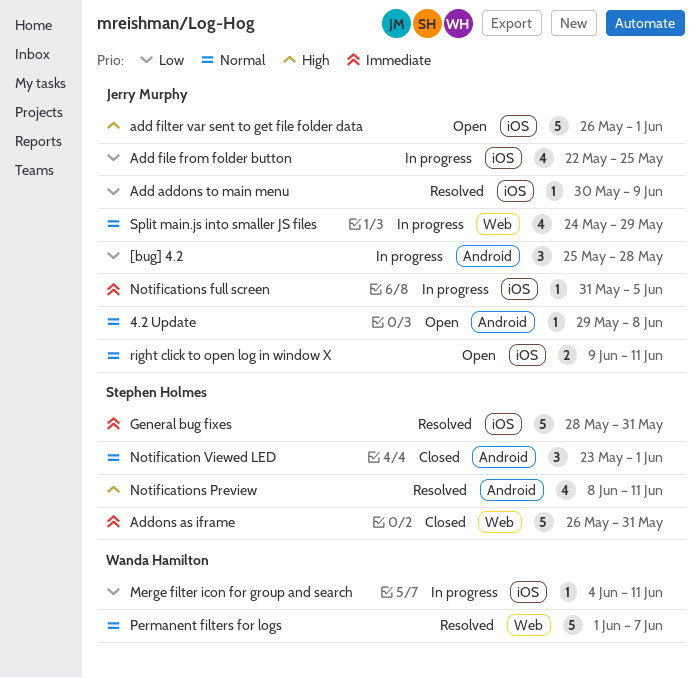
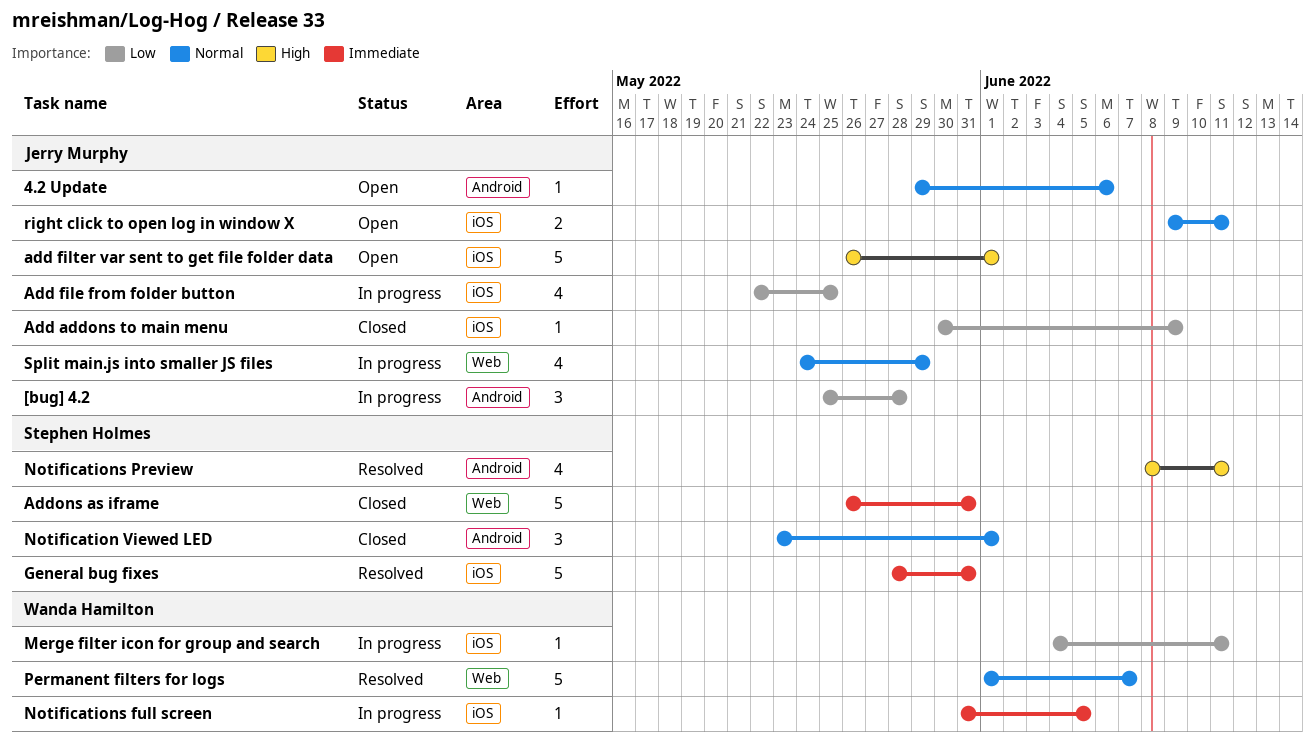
4.2 Update, due: Jun 8 -> Jun 6
Add addons to main menu, status: Resolved -> Closed
Notifications full screen, owner: Jerry Murphy -> Wanda Hamilton

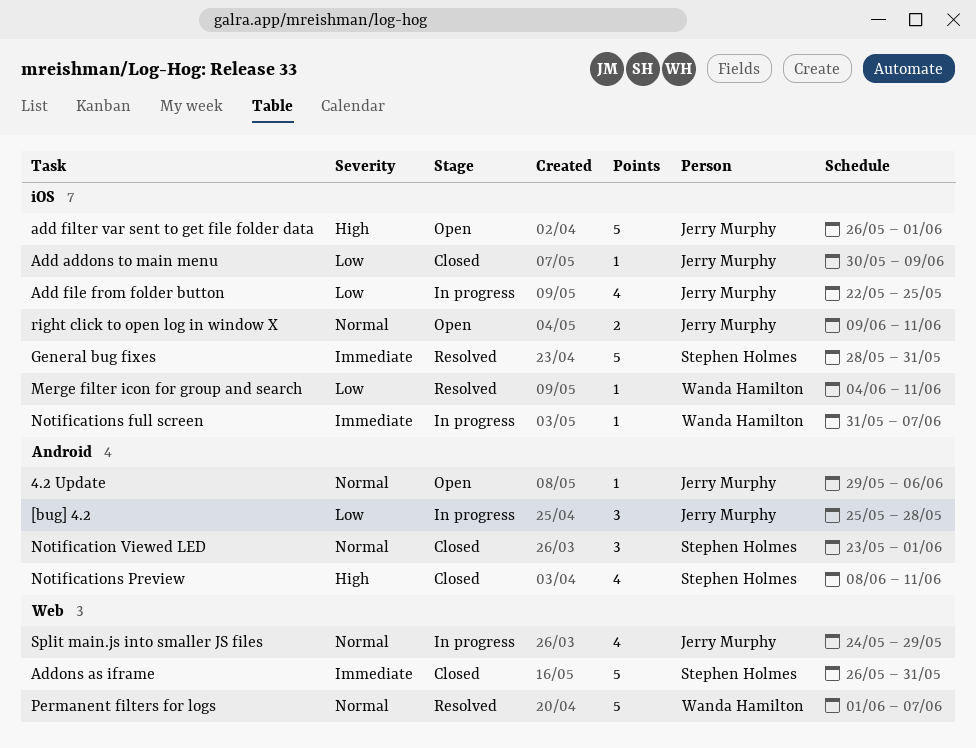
Merge filter icon for group and search, status: In progress -> Resolved
Notifications full screen, due: Jun 5 -> Jun 7
Notifications Preview, status: Resolved -> Closed

